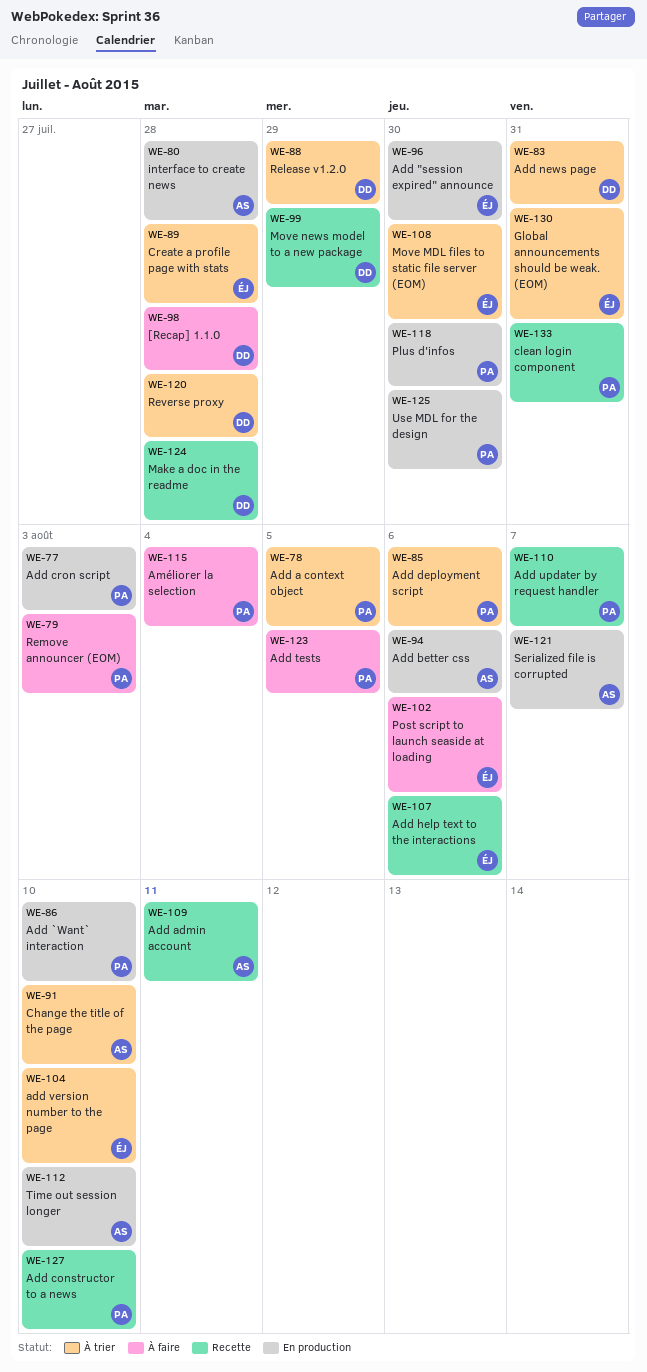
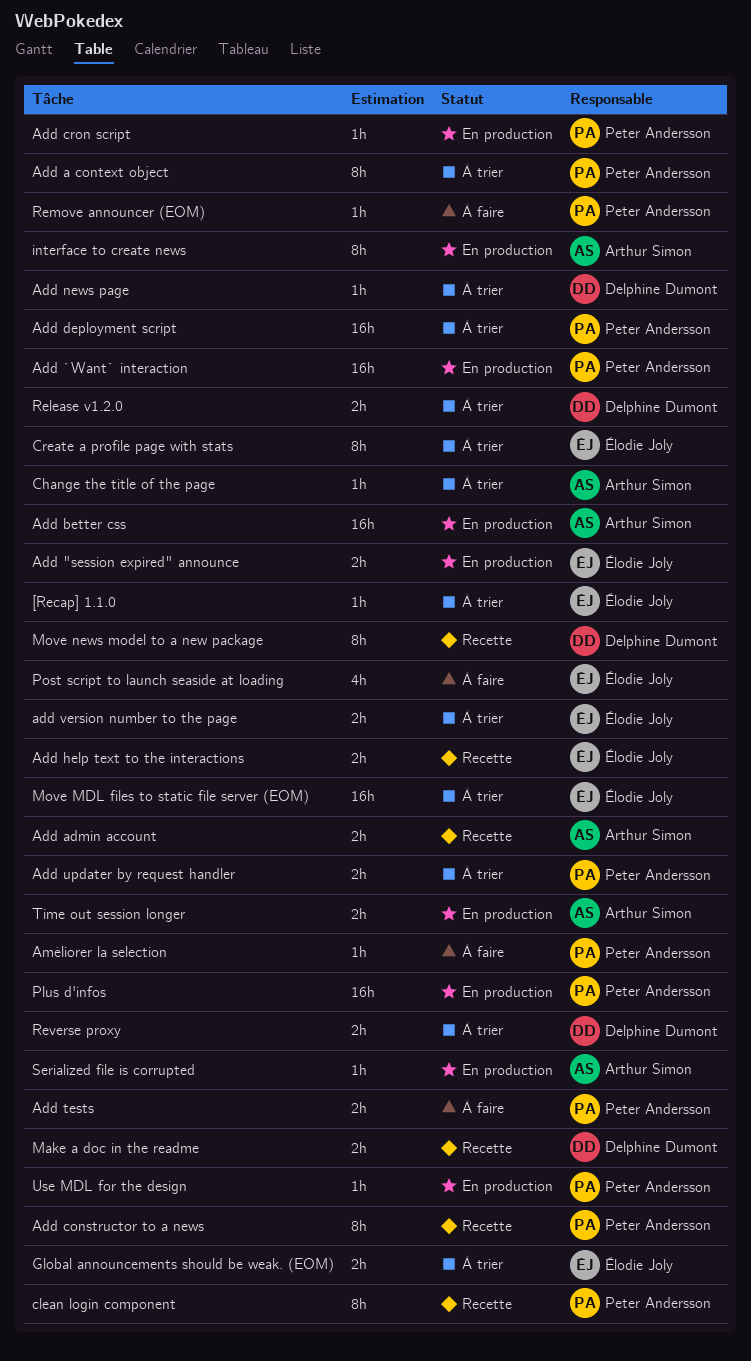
[Recap] 1.1.0, status: À faire -> À trier
[Recap] 1.1.0, owner: Delphine Dumont -> Élodie Joly
Add updater by request handler, status: Recette -> À trier

